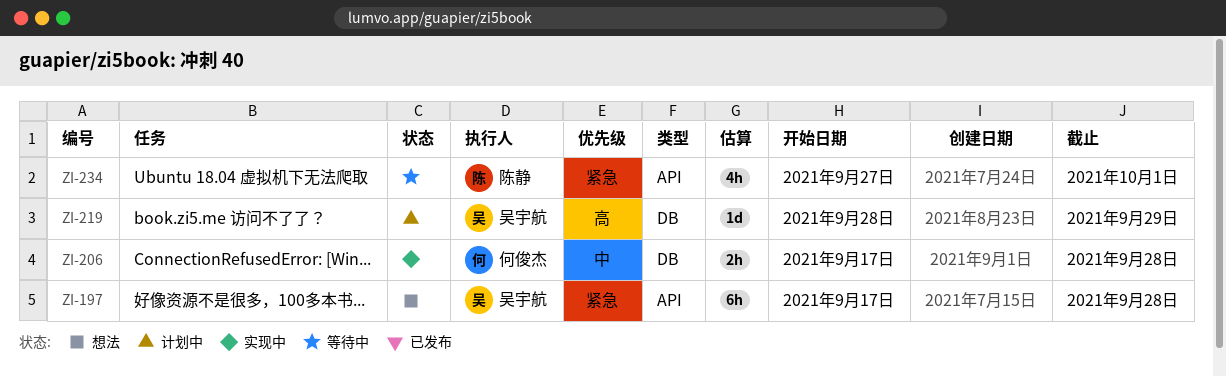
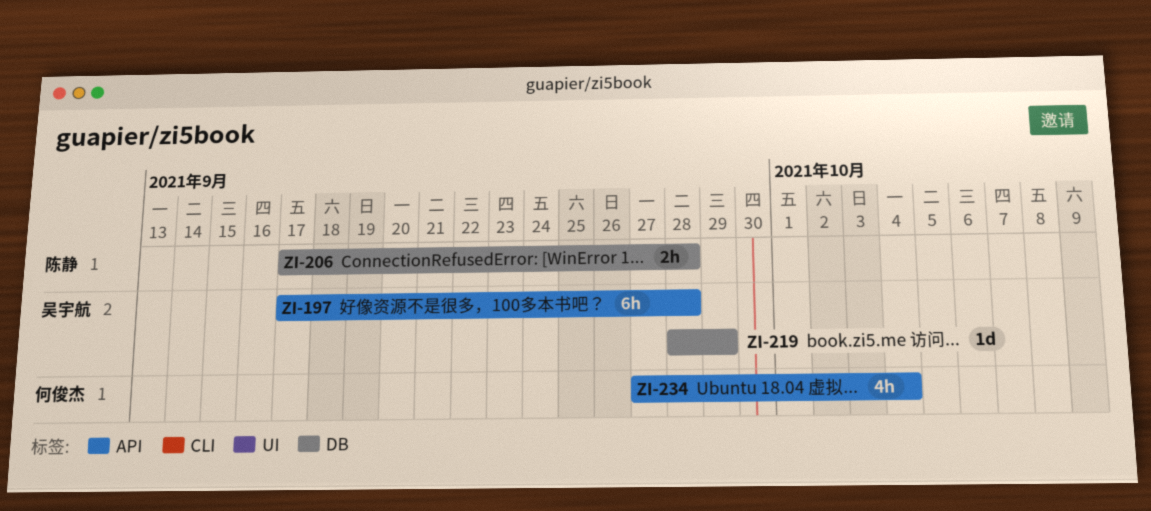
ZI-206, owner: 何俊杰 -> 陈静
ZI-234, owner: 陈静 -> 何俊杰
ZI-234, due: Oct 1 -> Oct 4

